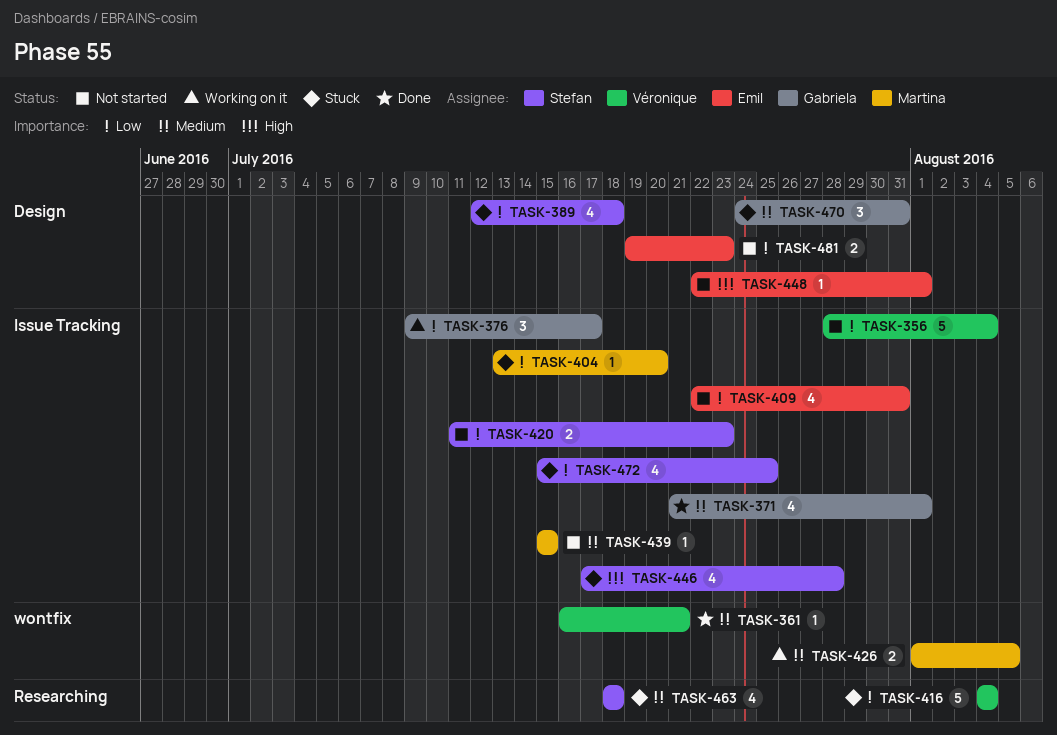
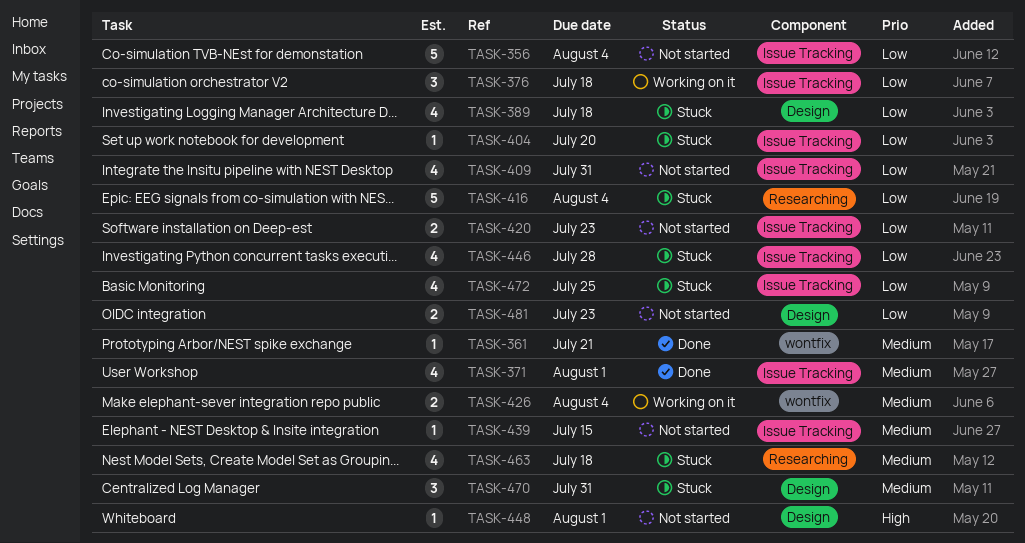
TASK-376, due: Jul 17 -> Jul 18
TASK-426, due: Aug 5 -> Aug 4
TASK-446, priority: High -> Low

